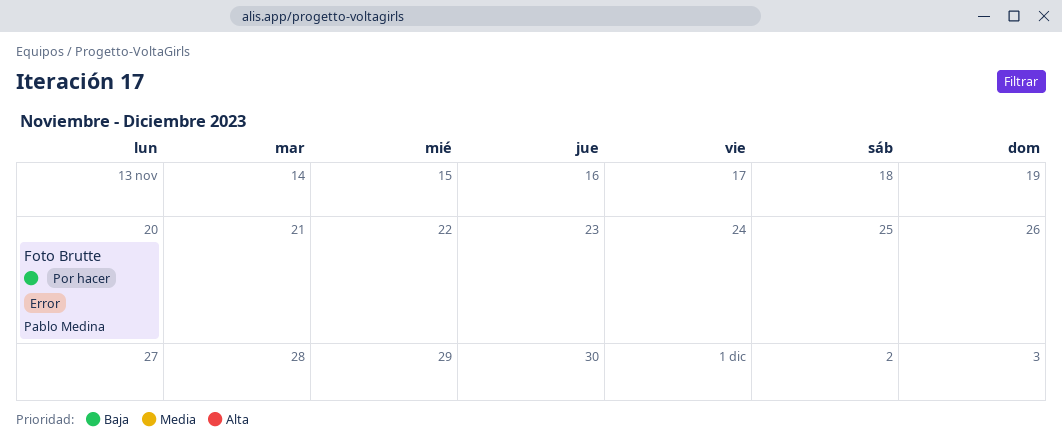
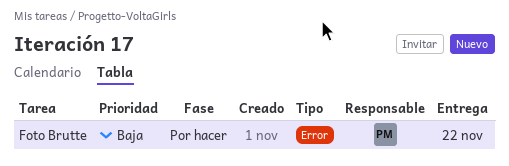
Foto Brutte, due: Nov 20 -> Nov 22

